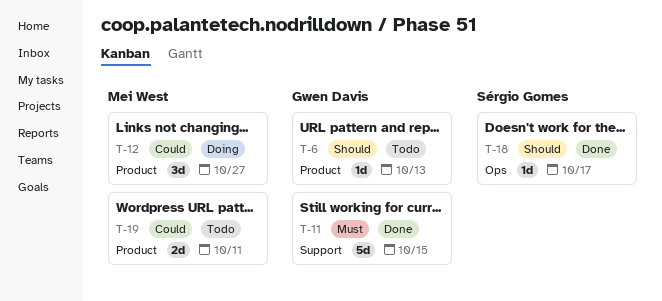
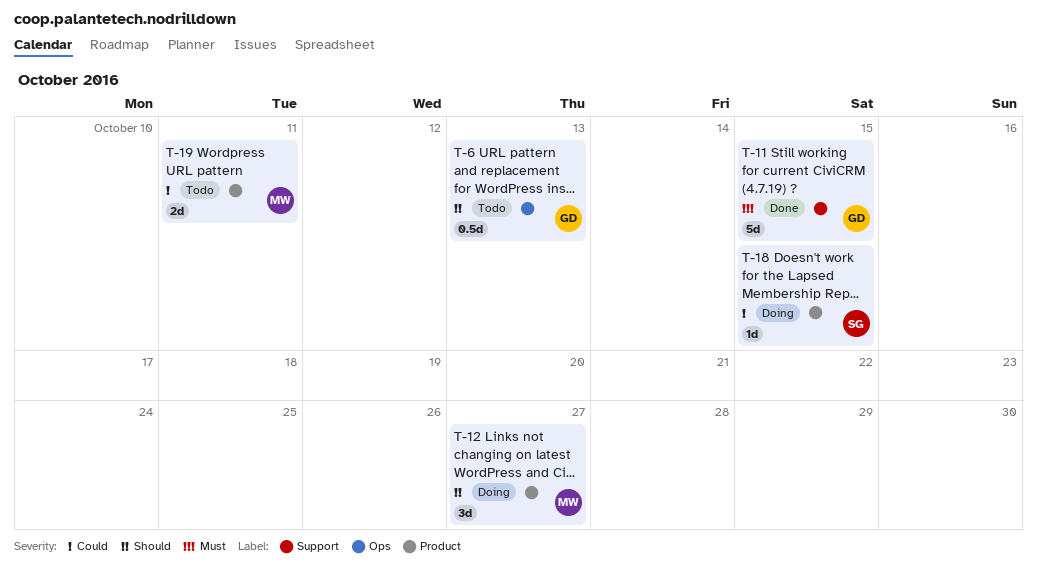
T-6, label: Product -> Ops
T-6, estimate: 1d -> 0.5d
T-12, priority: Could -> Should
T-18, status: Done -> Doing
T-18, priority: Should -> Could
T-18, label: Ops -> Product
T-18, due: Oct 17 -> Oct 15

